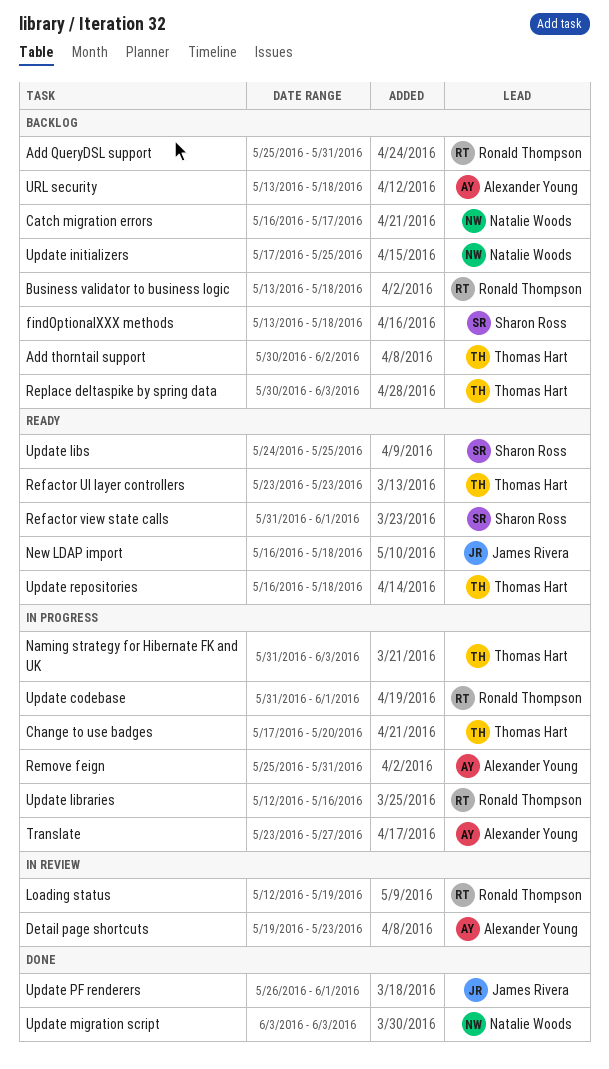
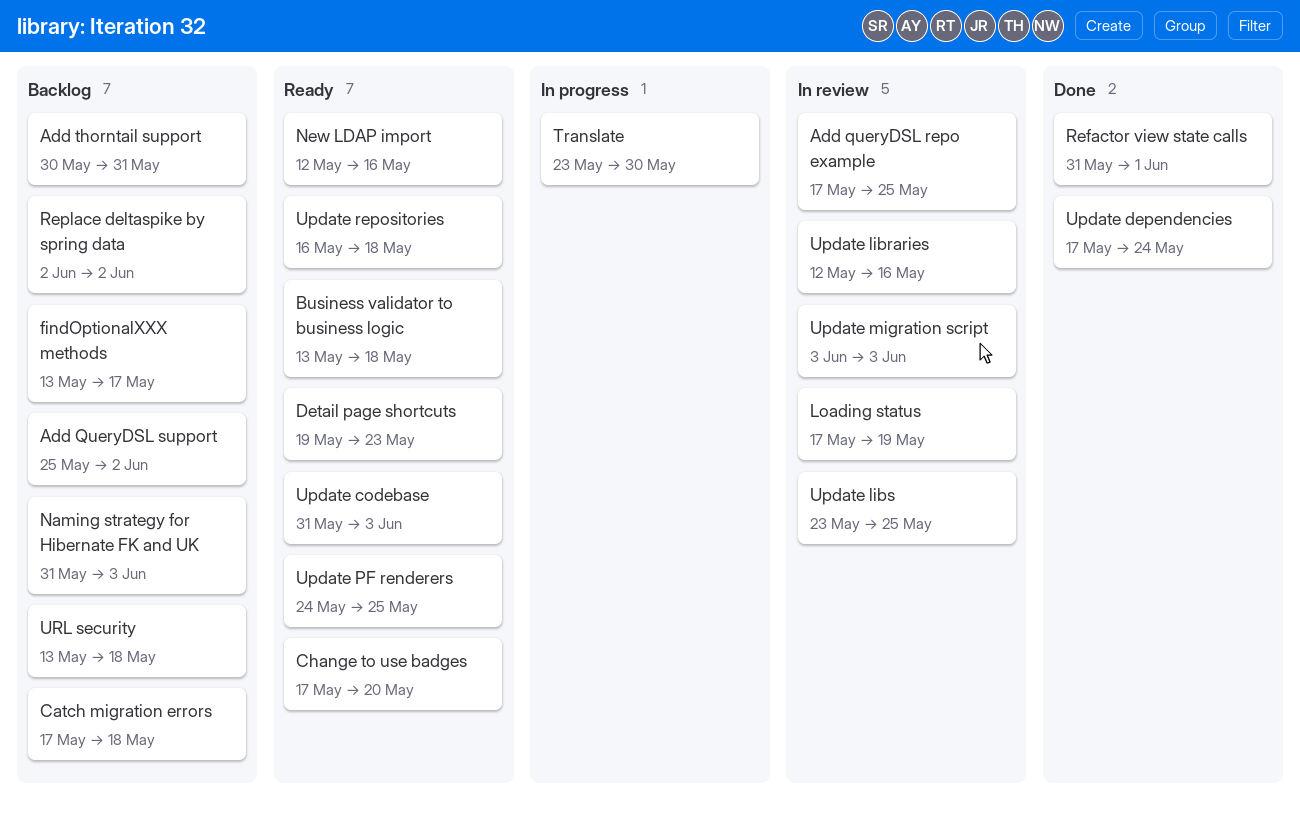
Add queryDSL repo example: none -> present
Add QueryDSL support, due: May 31 -> Jun 2
Add thorntail support, due: Jun 2 -> May 31
Business validator to business logic, status: Backlog -> Ready
Catch migration errors, start: May 16 -> May 17
Catch migration errors, due: May 17 -> May 18
Change to use badges, status: In progress -> Ready
Detail page shortcuts, status: In review -> Ready
findOptionalXXX methods, due: May 18 -> May 17
Loading status, start: May 12 -> May 17
Naming strategy for Hibernate FK and UK, status: In progress -> Backlog
New LDAP import, start: May 16 -> May 12
New LDAP import, due: May 18 -> May 16
Refactor UI layer controllers: present -> none
Refactor view state calls, status: Ready -> Done
Remove feign: present -> none
Replace deltaspike by spring data, start: May 30 -> Jun 2
Replace deltaspike by spring data, due: Jun 3 -> Jun 2
Translate, due: May 27 -> May 30
Update codebase, status: In progress -> Ready
Update codebase, due: Jun 1 -> Jun 3
Update dependencies: none -> present
Update initializers: present -> none
Update libraries, status: In progress -> In review
Update libs, status: Ready -> In review
Update libs, start: May 24 -> May 23
Update migration script, status: Done -> In review
Update PF renderers, status: Done -> Ready
Update PF renderers, start: May 26 -> May 24
Update PF renderers, due: Jun 1 -> May 25

